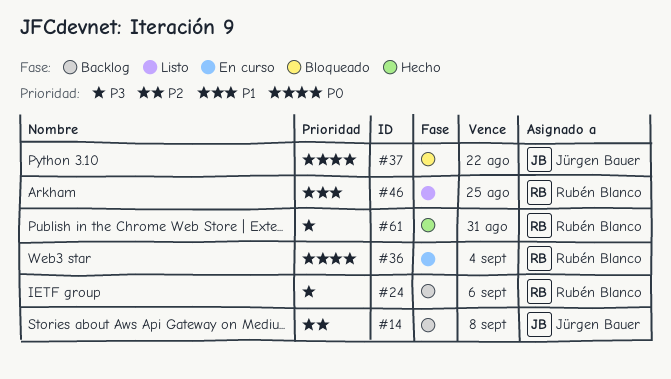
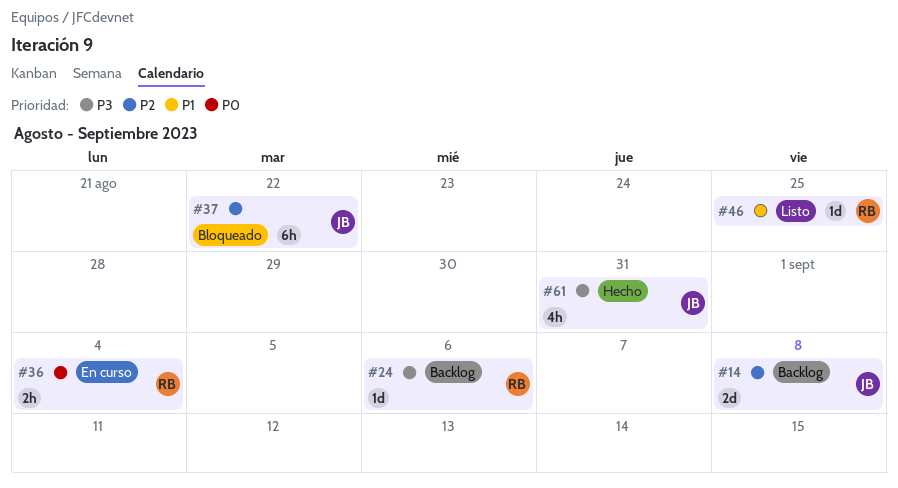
#37, priority: P0 -> P2
#61, owner: Rubén Blanco -> Jürgen Bauer

